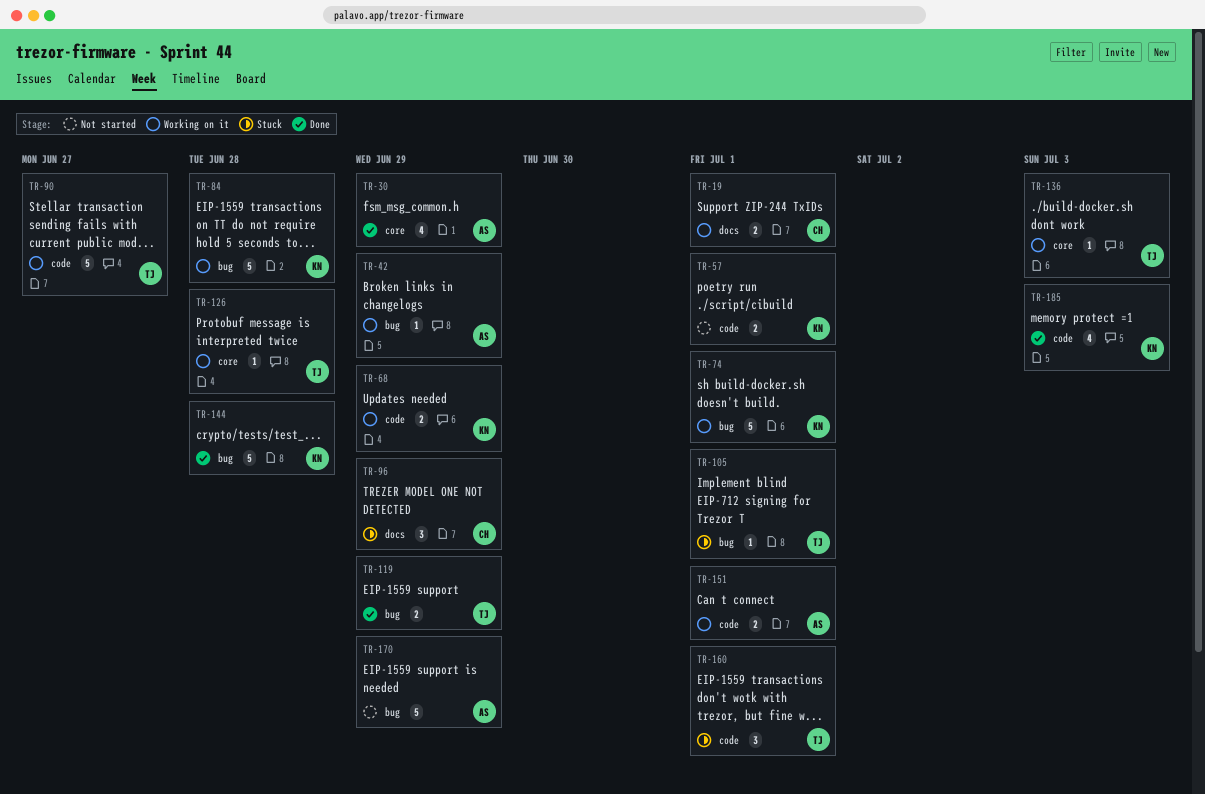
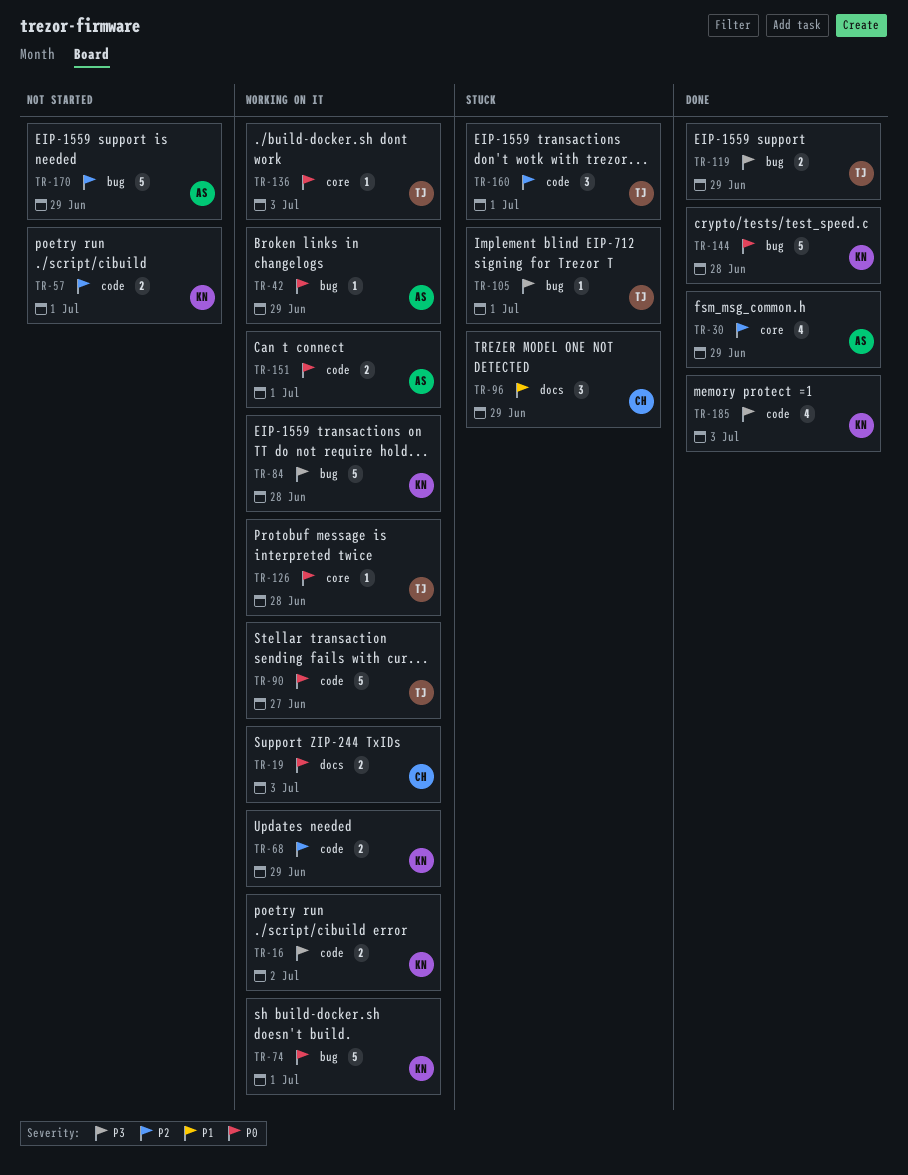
TR-16: none -> present
TR-19, due: Jul 1 -> Jul 3

